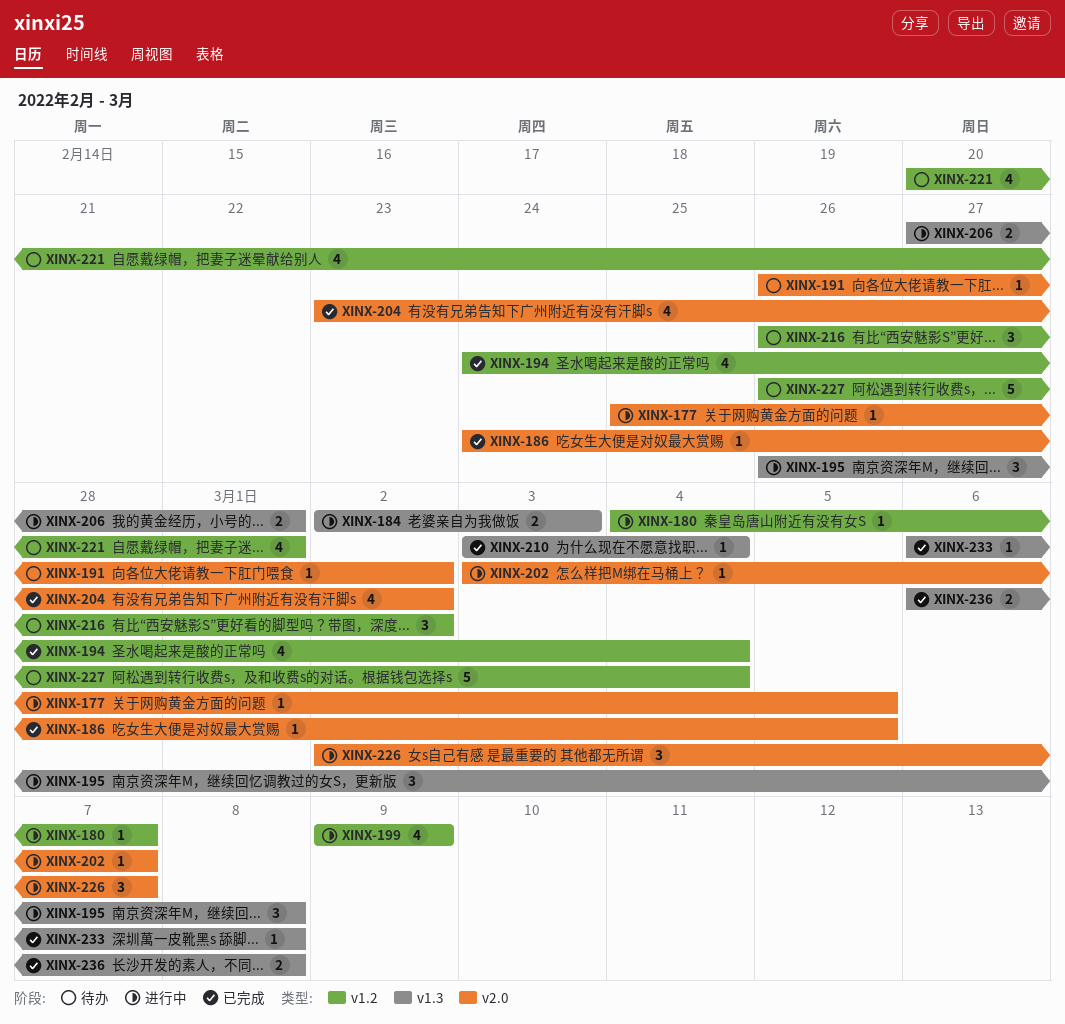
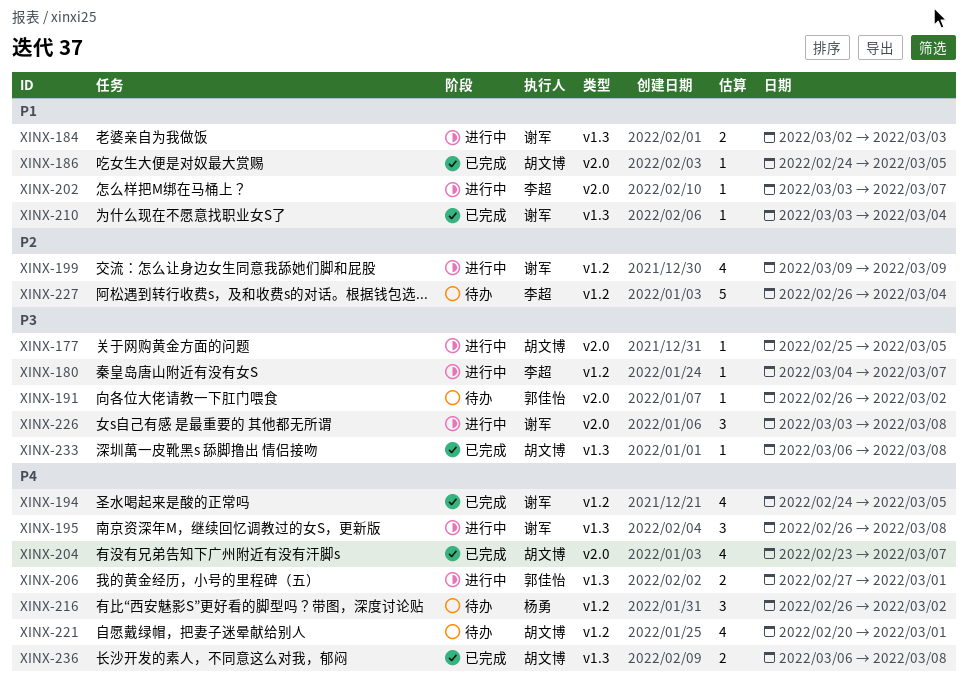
XINX-194, due: Mar 4 -> Mar 5
XINX-204, due: Mar 2 -> Mar 7
XINX-226, start: Mar 2 -> Mar 3
XINX-226, due: Mar 7 -> Mar 8

